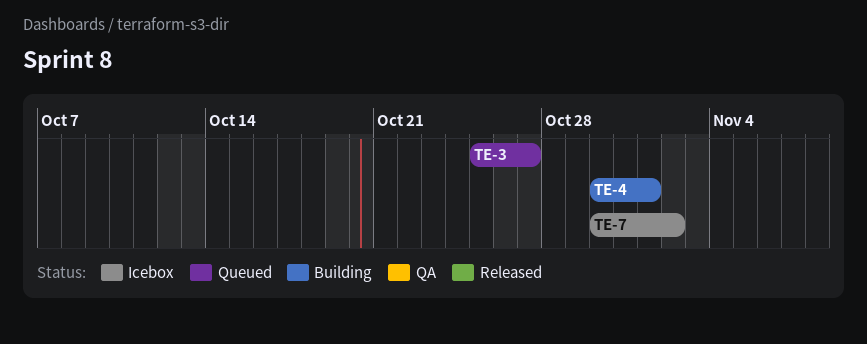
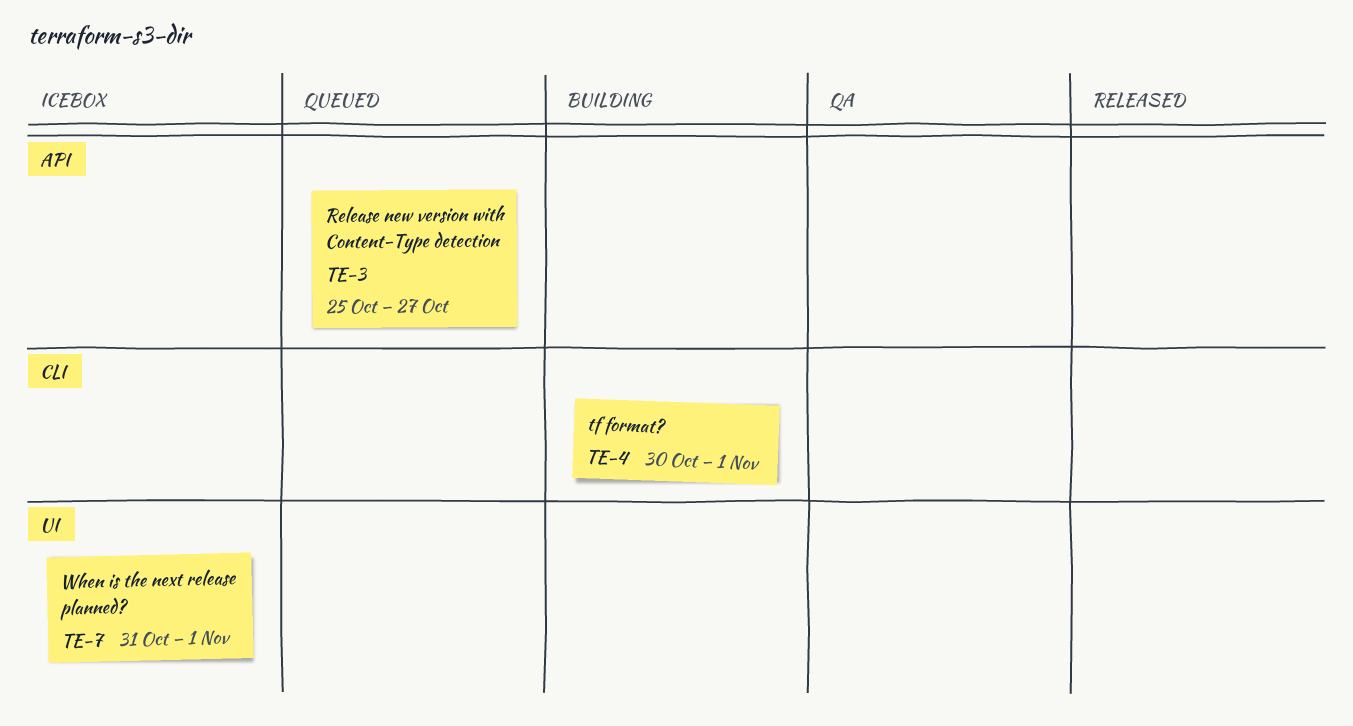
TE-7, start: Oct 30 -> Oct 31
TE-7, due: Nov 2 -> Nov 1

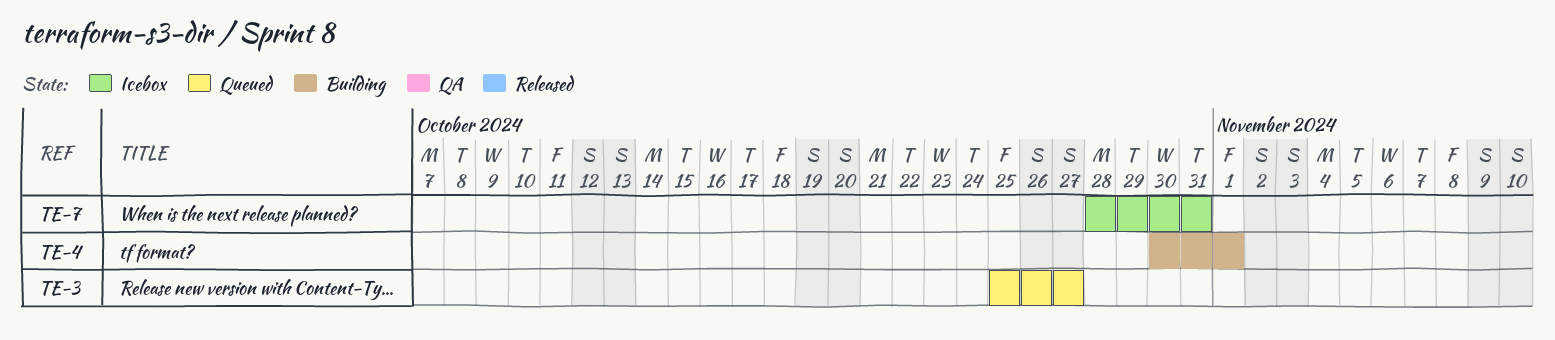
TE-7, start: Oct 31 -> Oct 28
TE-7, due: Nov 1 -> Oct 31

